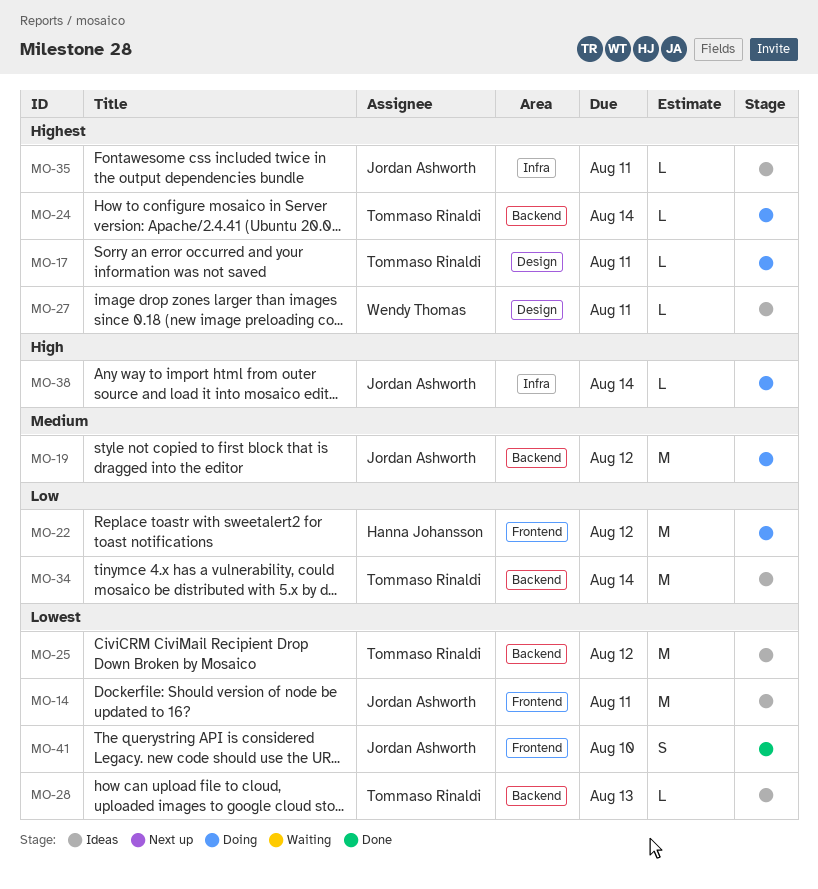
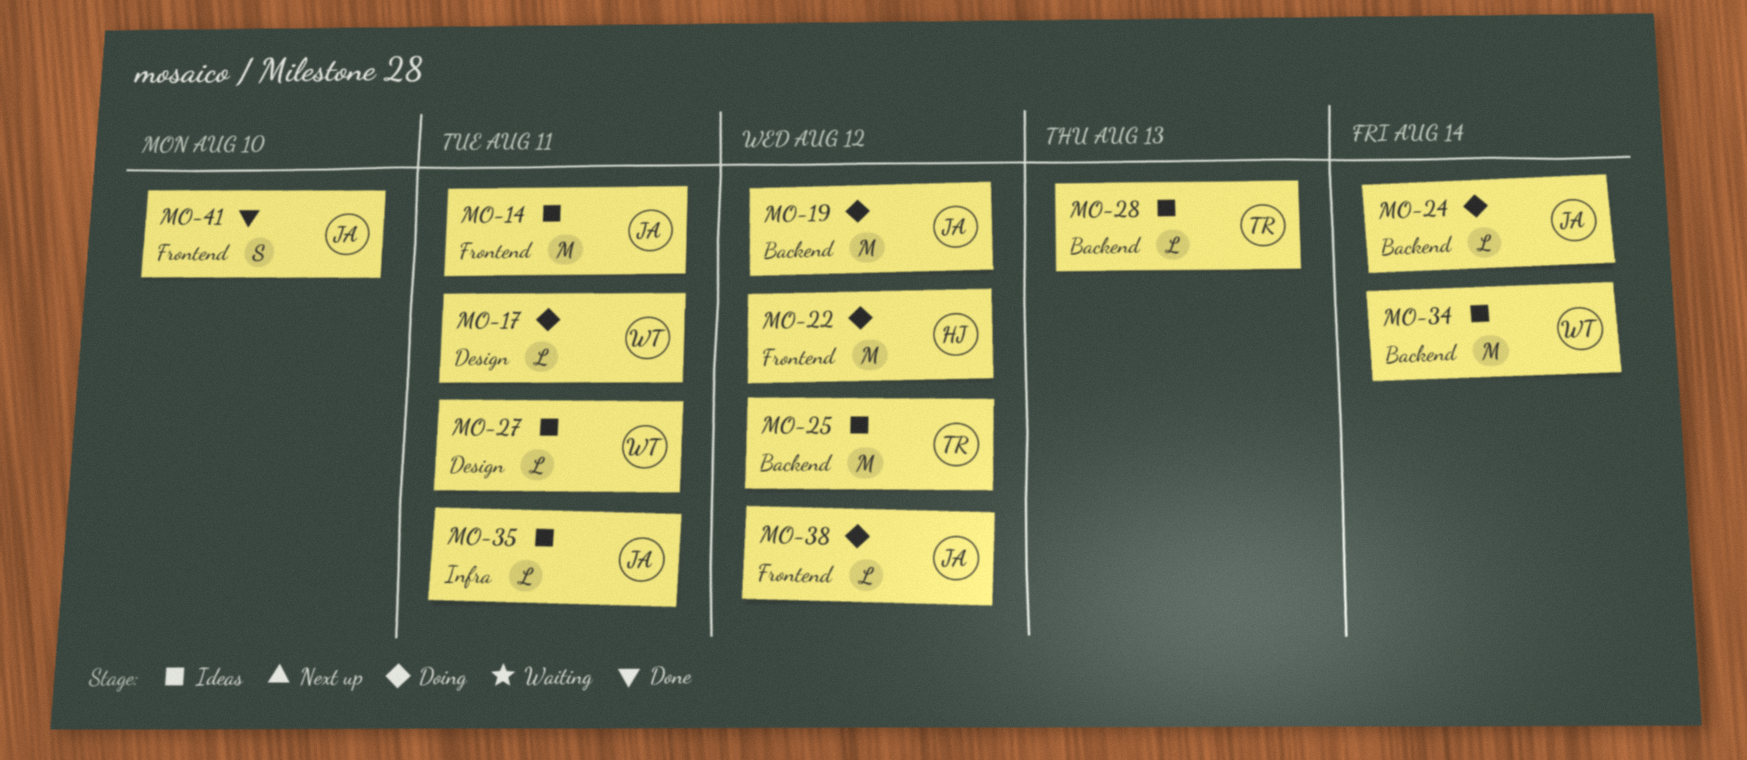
MO-17, owner: Tommaso Rinaldi -> Wendy Thomas
MO-24, owner: Tommaso Rinaldi -> Jordan Ashworth
MO-34, owner: Tommaso Rinaldi -> Wendy Thomas
MO-38, label: Infra -> Frontend
MO-38, due: Aug 14 -> Aug 12

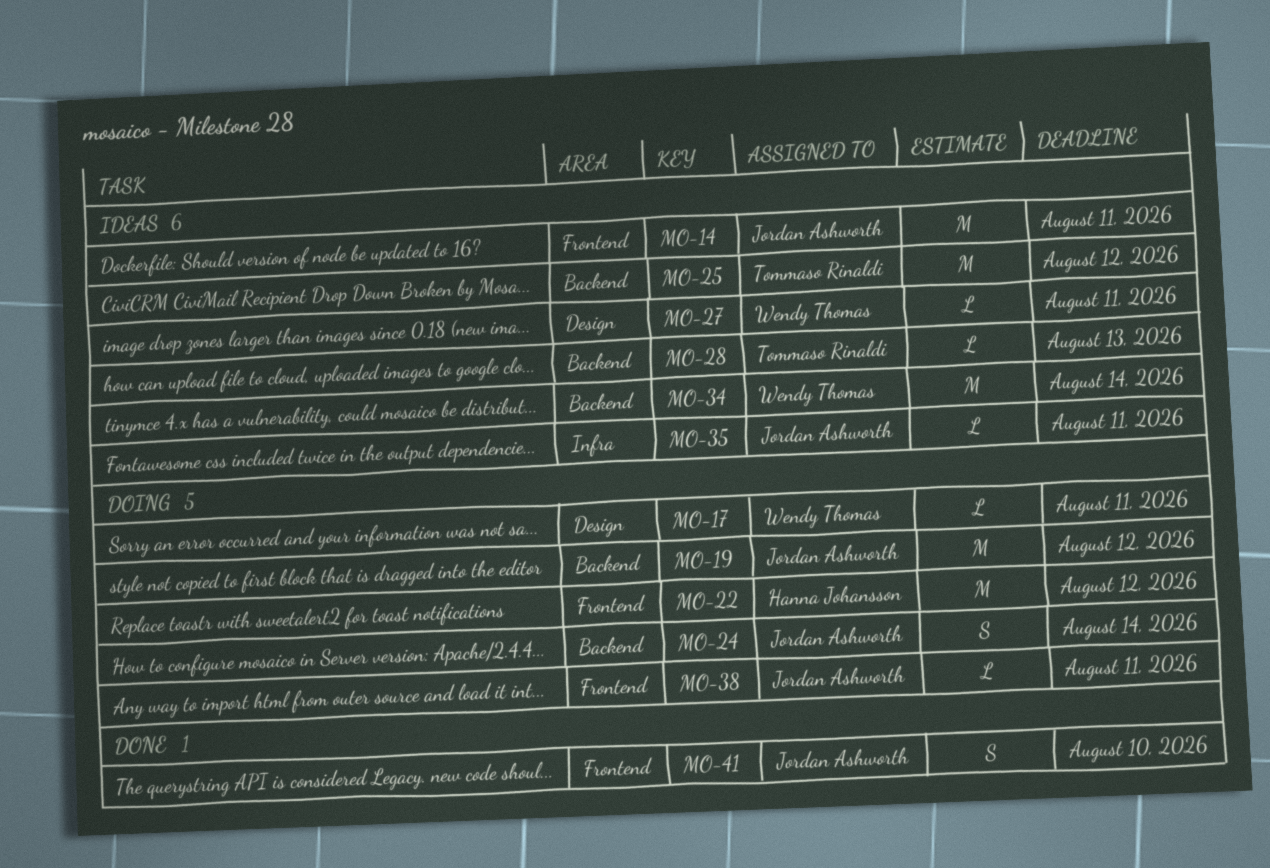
MO-24, estimate: L -> S
MO-38, due: Aug 12 -> Aug 11

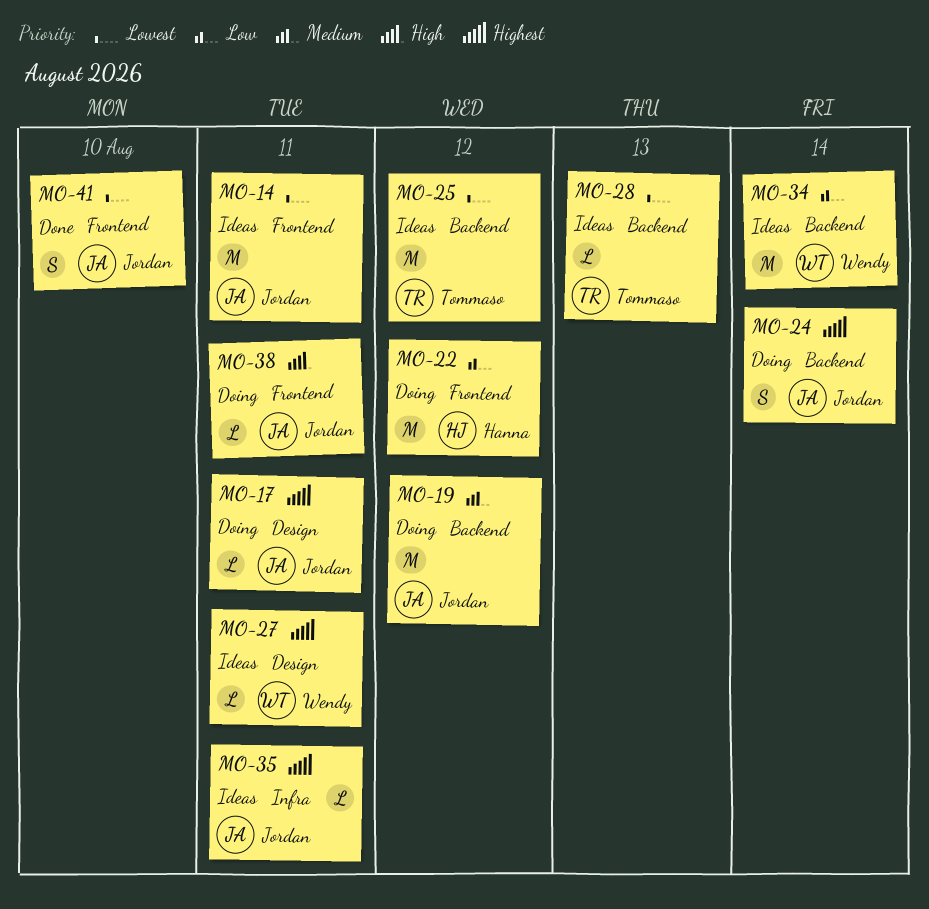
MO-17, owner: Wendy Thomas -> Jordan Ashworth

